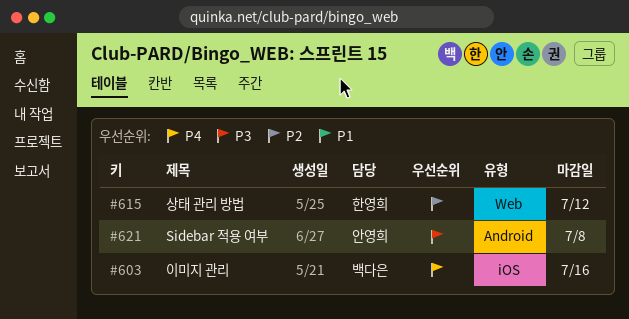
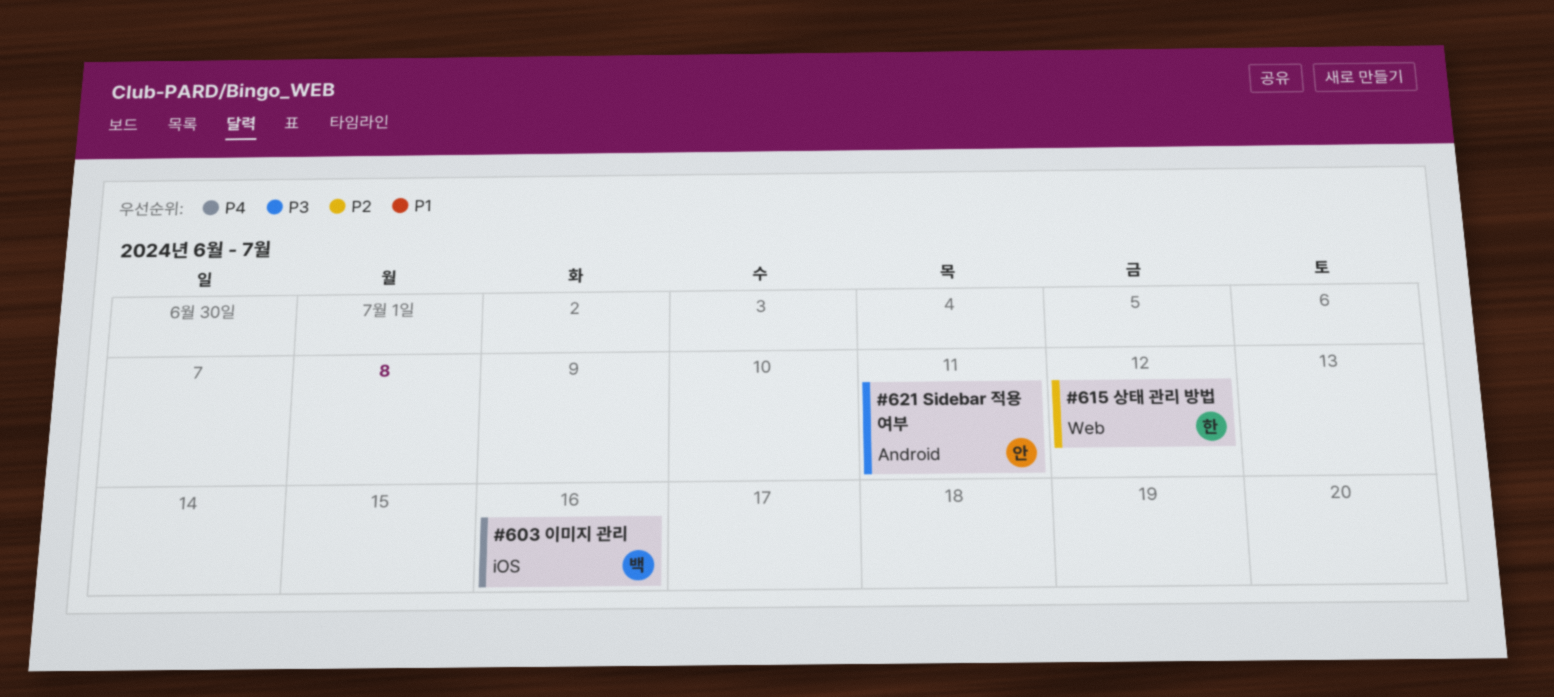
#621, due: Jul 8 -> Jul 11

